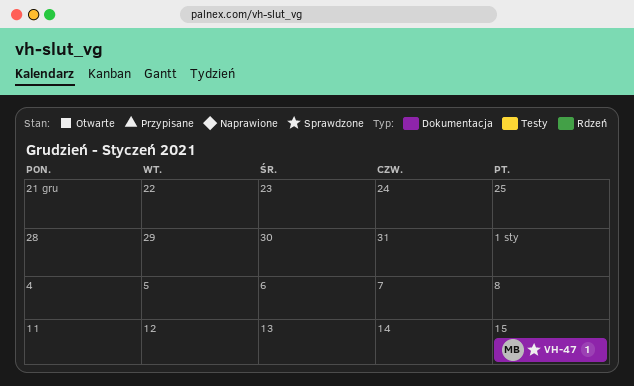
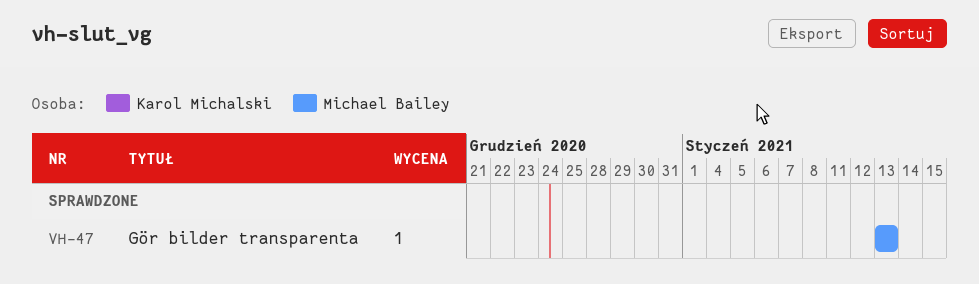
VH-47, start: Jan 15 -> Jan 13
VH-47, due: Jan 15 -> Jan 13

